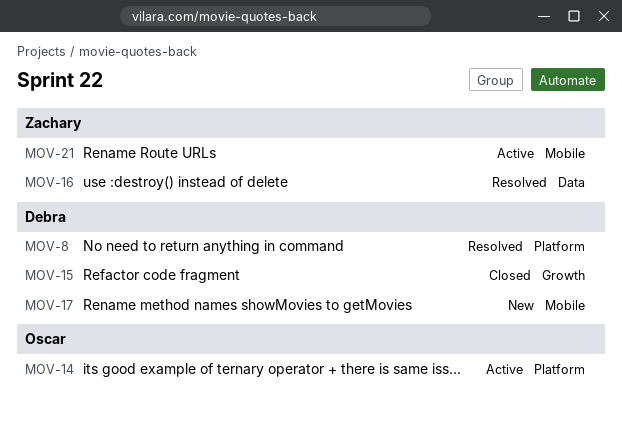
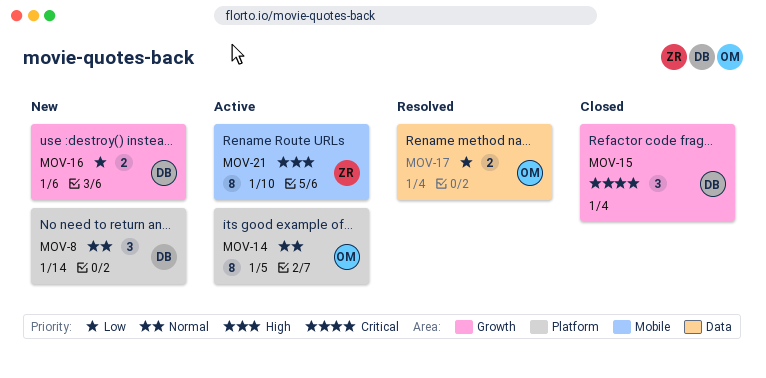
MOV-8, status: Resolved -> New
MOV-16, status: Resolved -> New
MOV-16, owner: Zachary -> Debra
MOV-16, label: Data -> Growth
MOV-17, status: New -> Resolved
MOV-17, owner: Debra -> Oscar
MOV-17, label: Mobile -> Data

